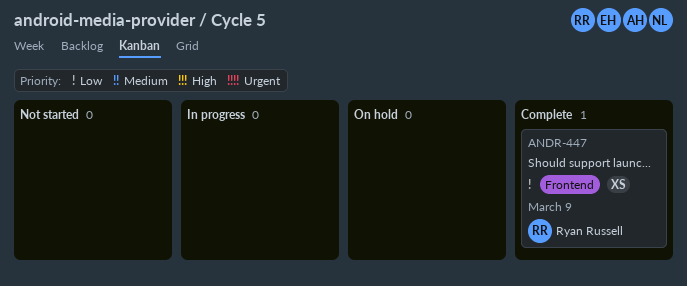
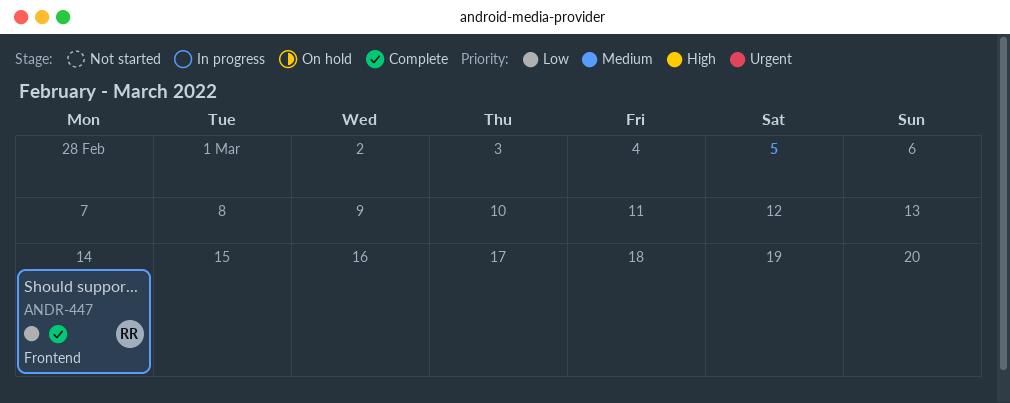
ANDR-447, due: Mar 9 -> Mar 14

